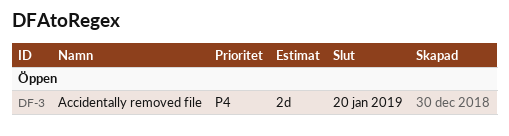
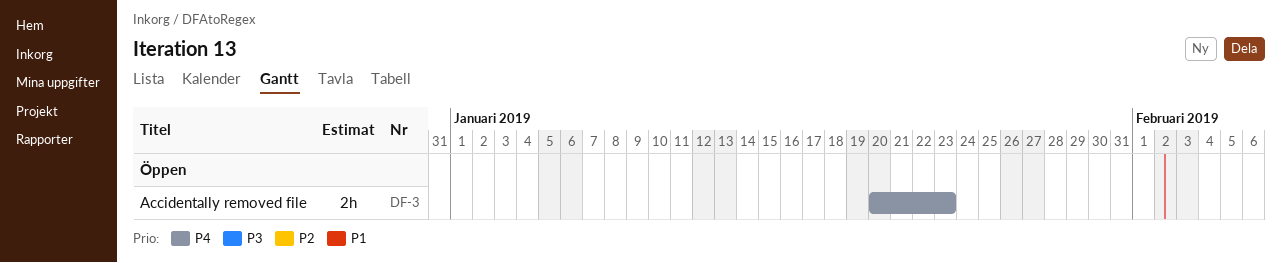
DF-3, estimate: 2d -> 2h
DF-3, due: Jan 20 -> Jan 23

